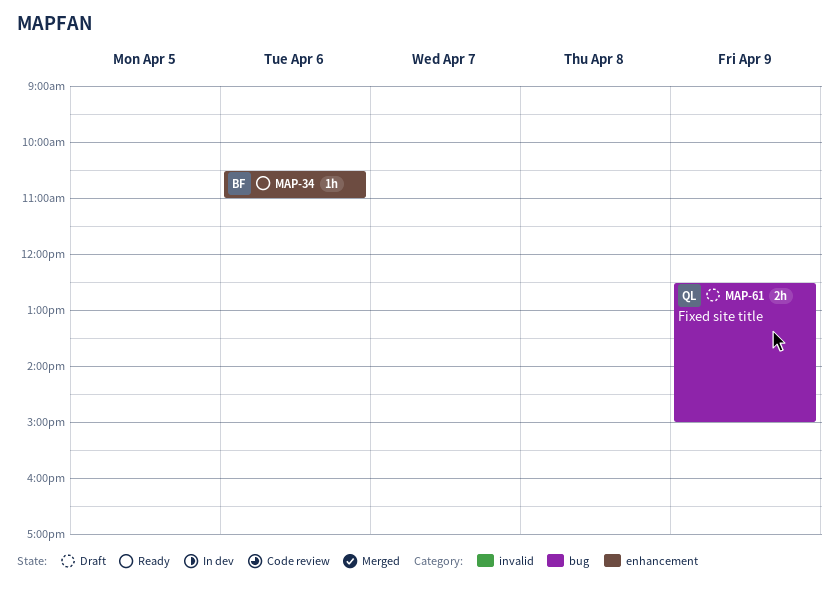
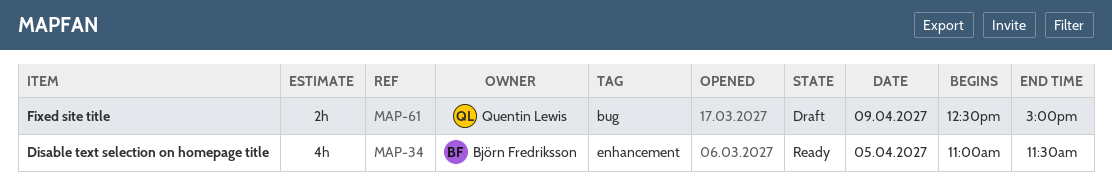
MAP-34, estimate: 1h -> 4h
MAP-34, day: Apr 6 -> Apr 5
MAP-34, begins: 10:30 -> 11:00
MAP-34, ends: 11:00 -> 11:30

